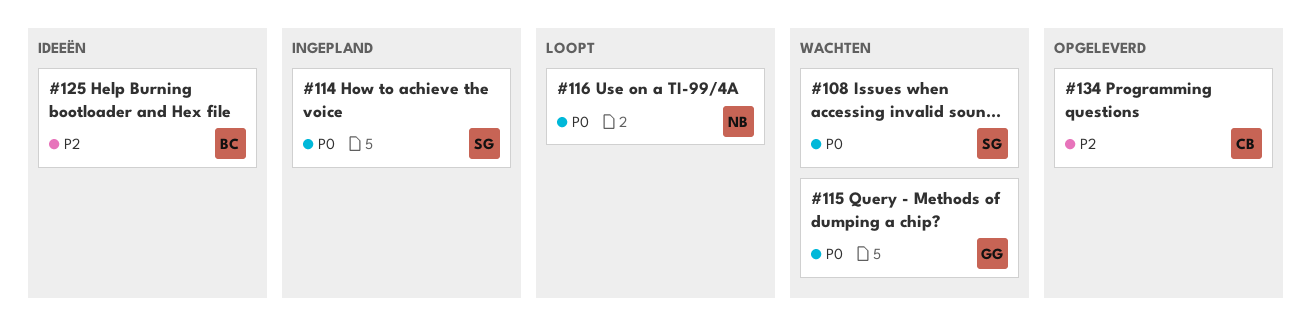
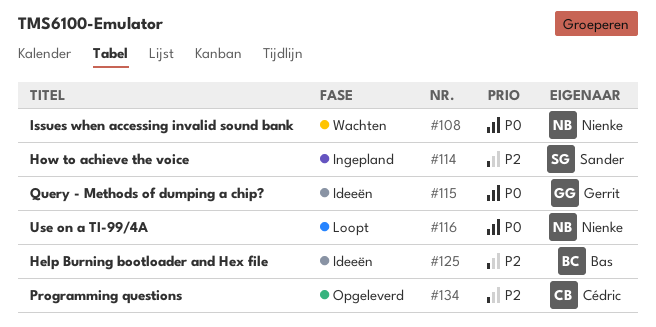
#108, owner: Sander -> Nienke
#114, priority: P0 -> P2
#115, status: Wachten -> Ideeën

